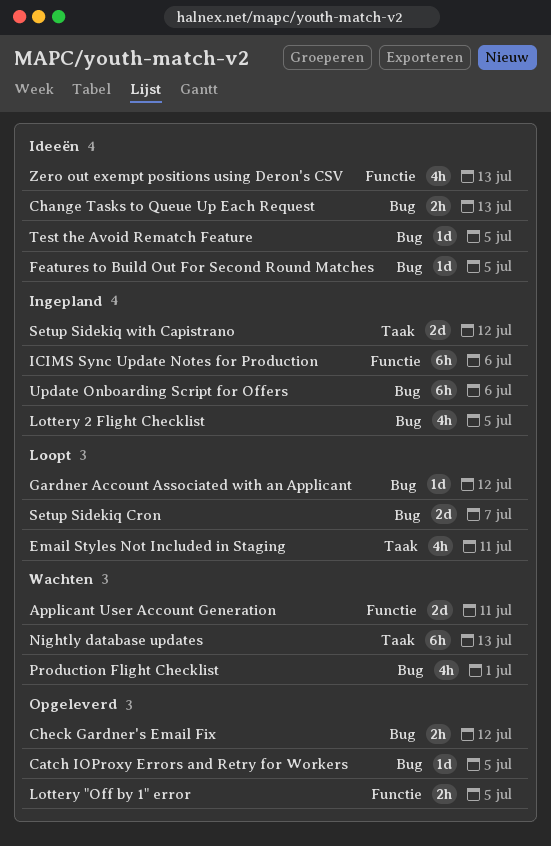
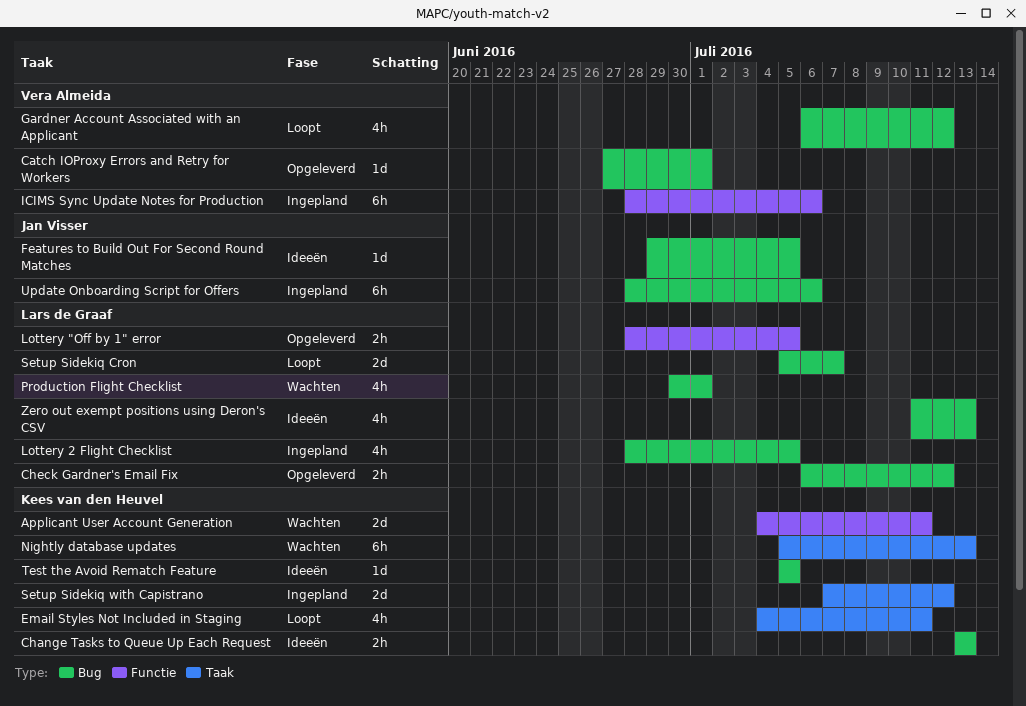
Catch IOProxy Errors and Retry for Workers, due: Jul 5 -> Jul 1
Gardner Account Associated with an Applicant, estimate: 1d -> 4h
Zero out exempt positions using Deron's CSV, label: Functie -> Bug

